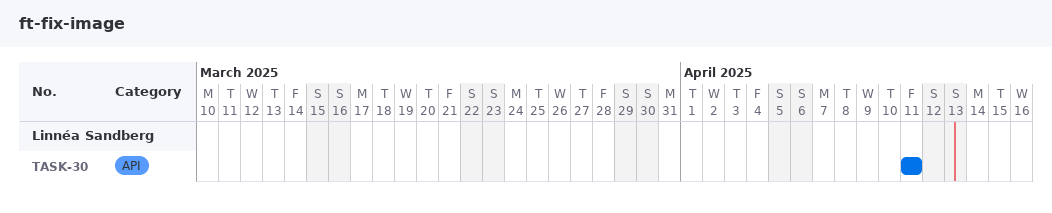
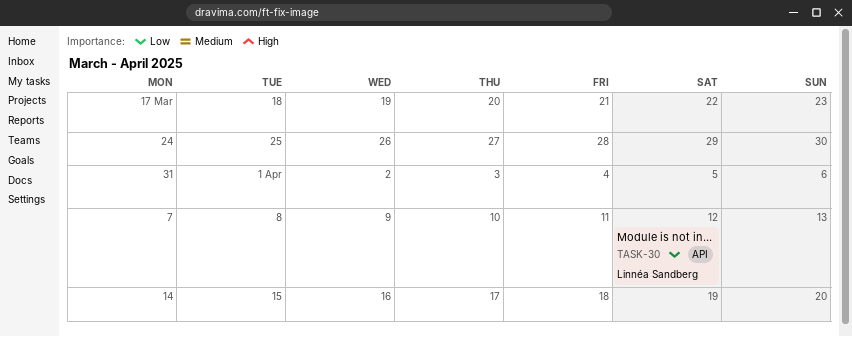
TASK-30, due: Apr 11 -> Apr 12

